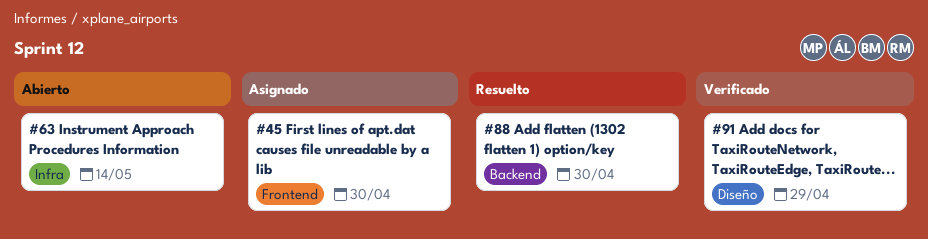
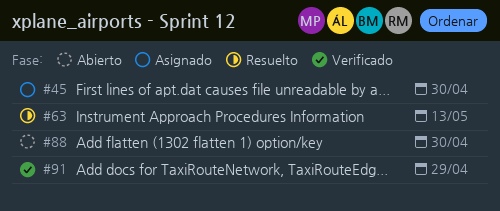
#63, status: Abierto -> Resuelto
#63, due: May 14 -> May 13
#88, status: Resuelto -> Abierto

